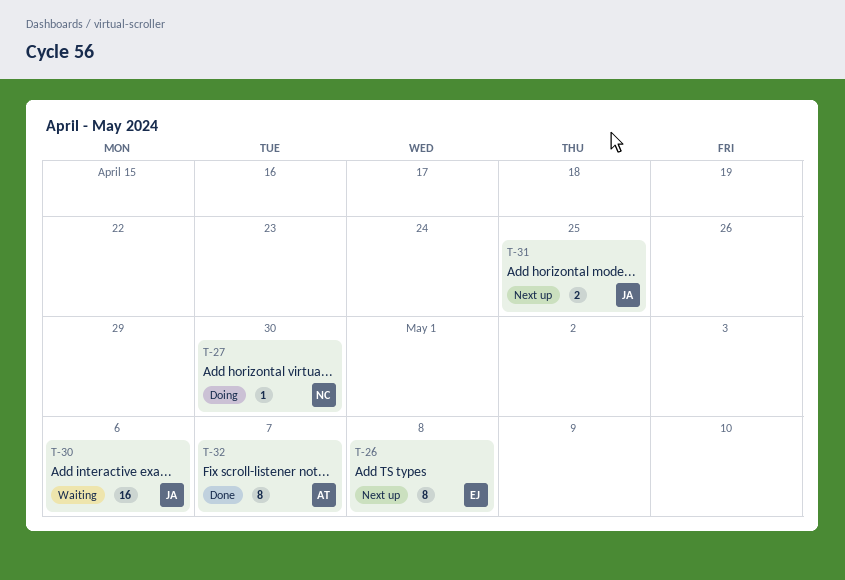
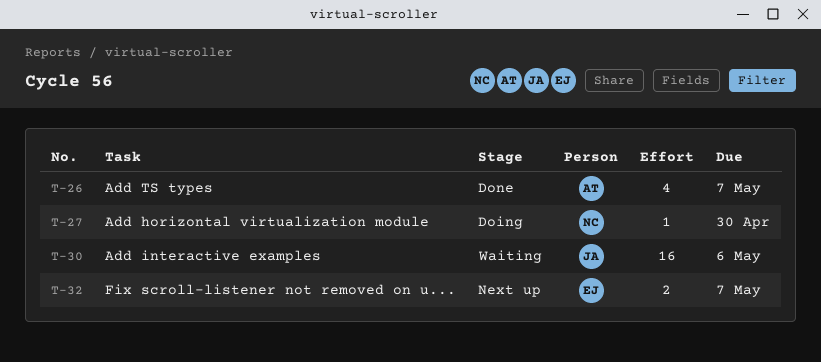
T-26, status: Next up -> Done
T-26, owner: EJ -> AT
T-26, estimate: 8 -> 4
T-26, due: May 8 -> May 7
T-31: present -> none
T-32, status: Done -> Next up
T-32, owner: AT -> EJ
T-32, estimate: 8 -> 2

